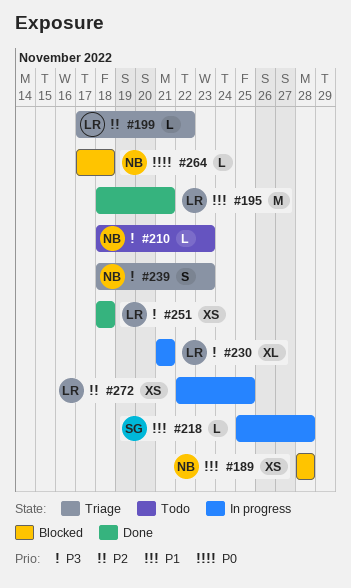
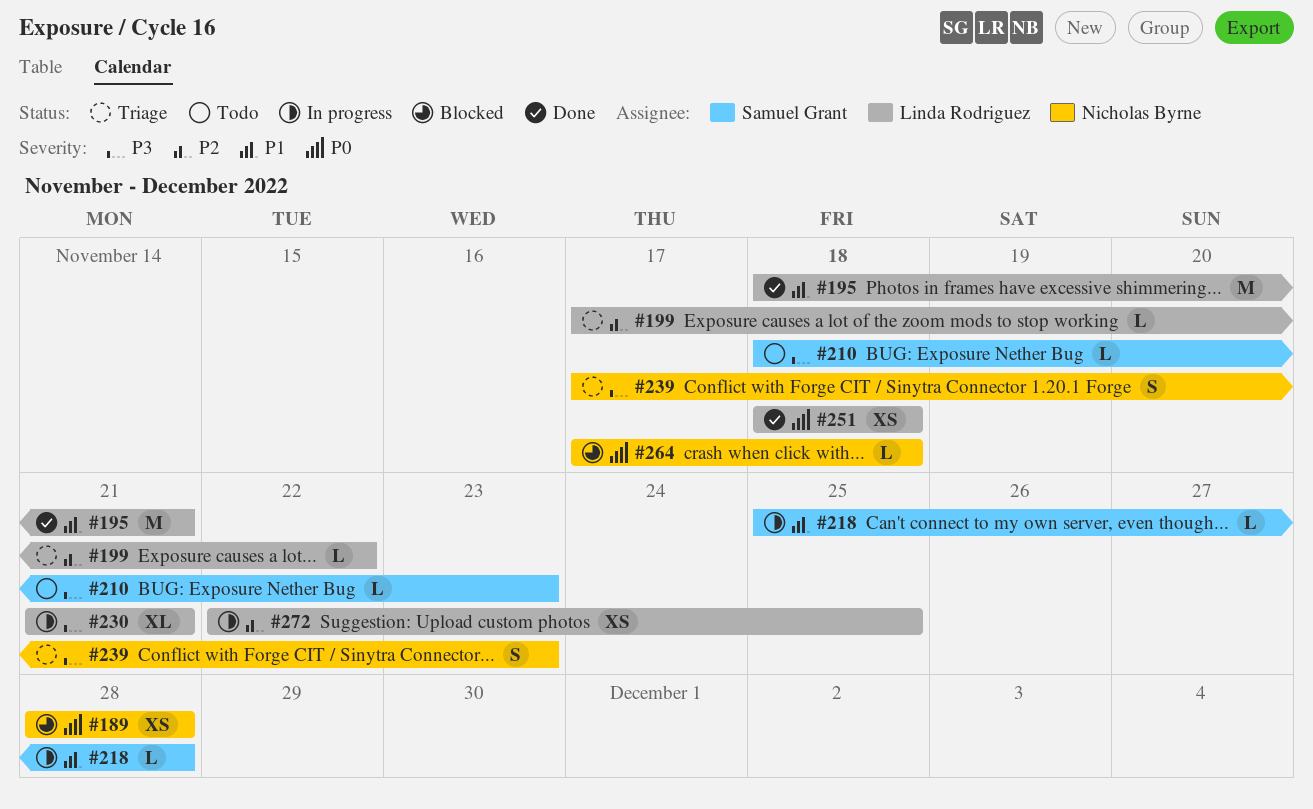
#189, priority: P1 -> P0
#210, owner: Nicholas Byrne -> Samuel Grant
#239, start: Nov 18 -> Nov 17
#251, priority: P3 -> P0

